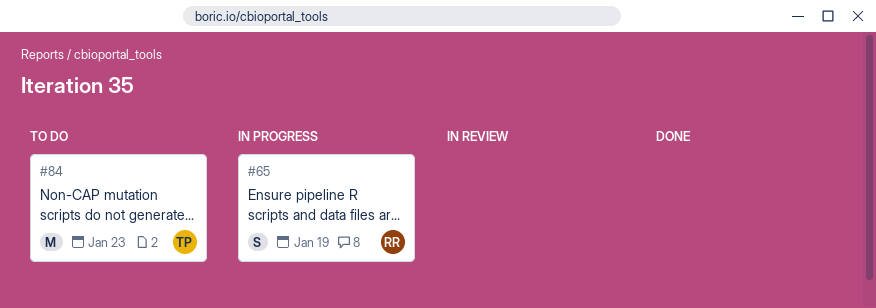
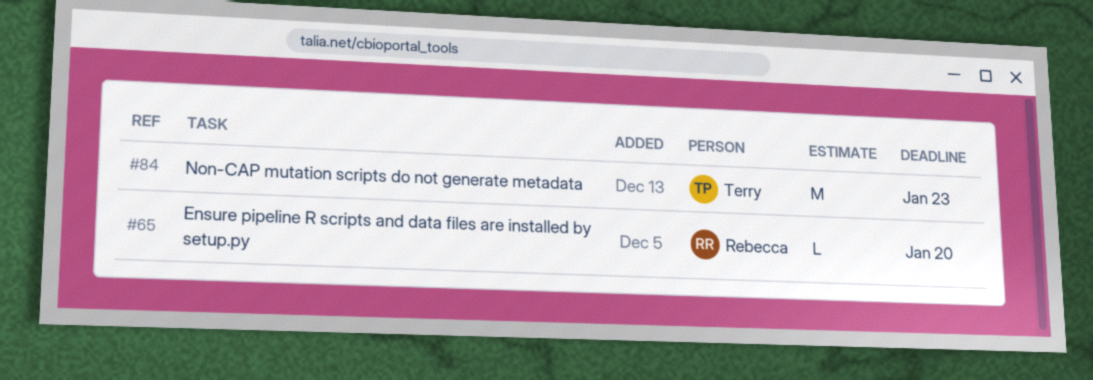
#65, estimate: S -> L
#65, due: Jan 19 -> Jan 20

